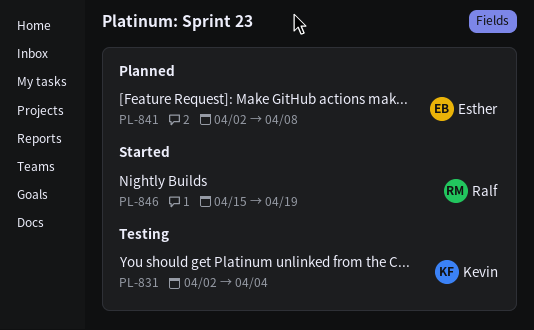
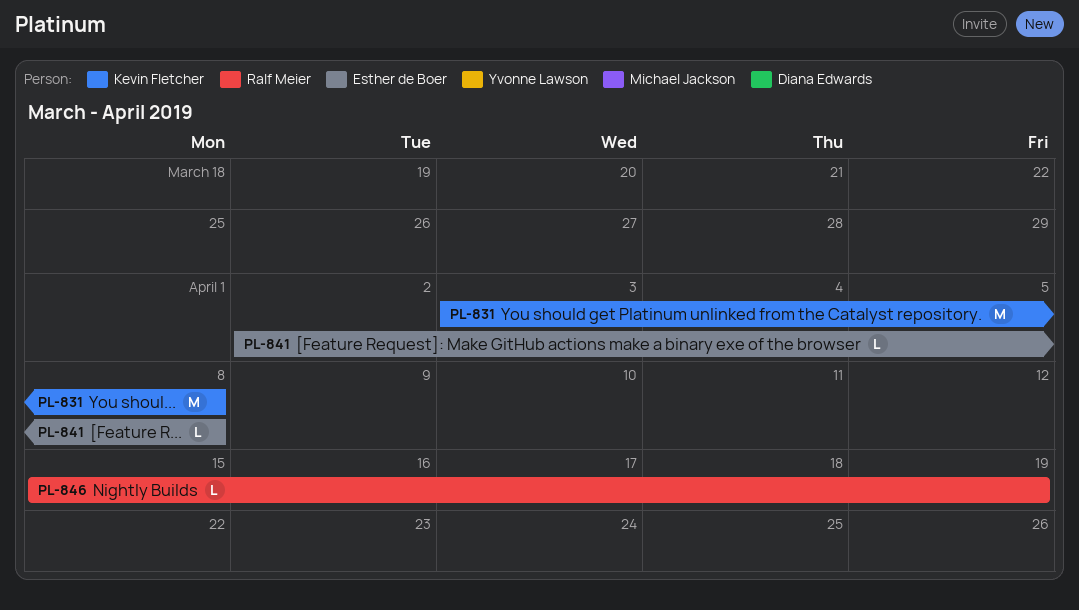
PL-831, start: Apr 2 -> Apr 3
PL-831, due: Apr 4 -> Apr 8

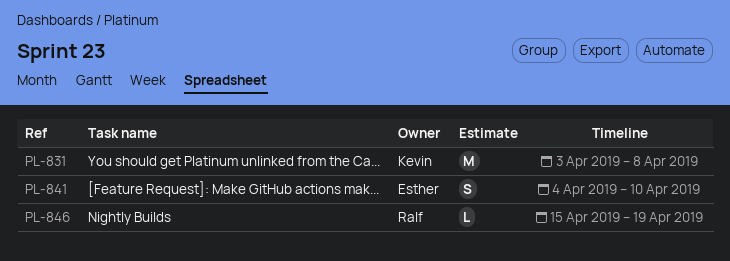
PL-841, estimate: L -> S
PL-841, start: Apr 2 -> Apr 4
PL-841, due: Apr 8 -> Apr 10

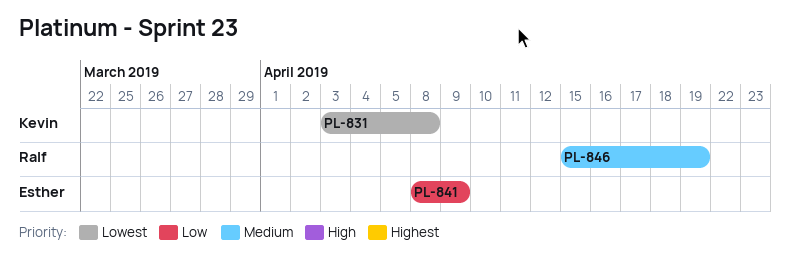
PL-841, start: Apr 4 -> Apr 8
PL-841, due: Apr 10 -> Apr 9

